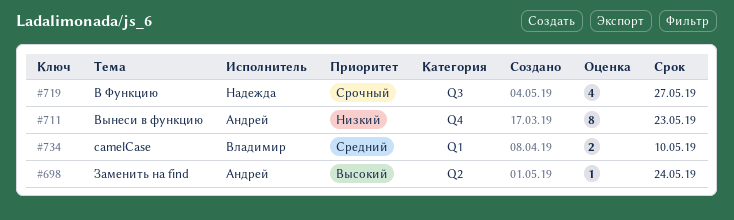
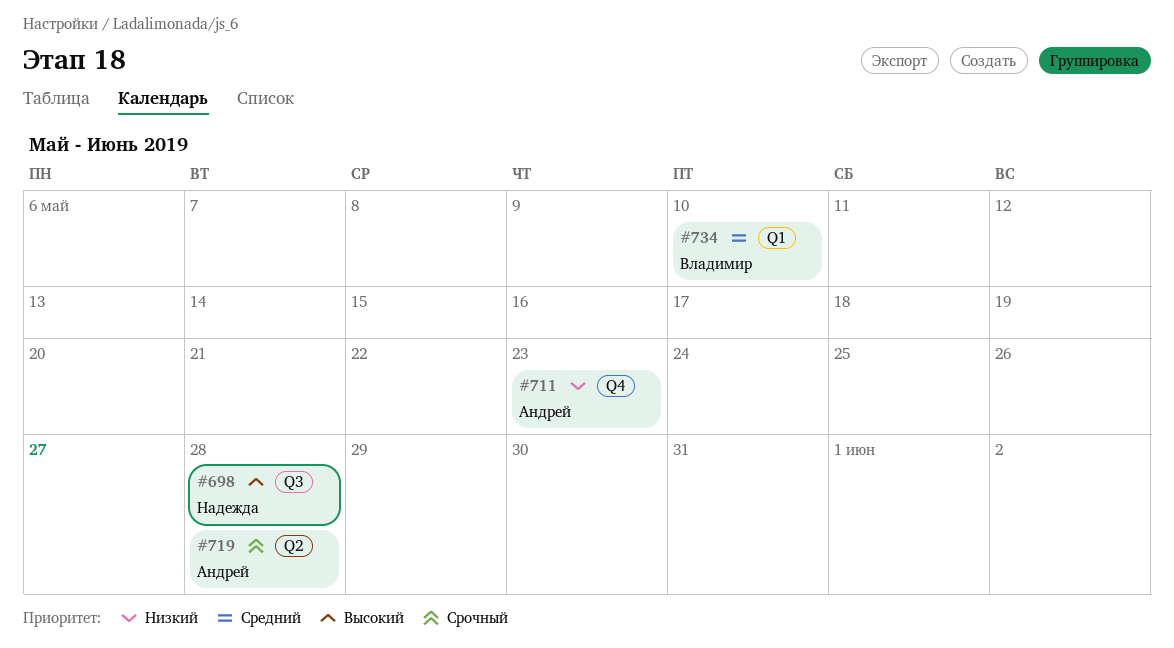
#698, owner: Андрей -> Надежда
#698, label: Q2 -> Q3
#698, due: May 24 -> May 28
#719, owner: Надежда -> Андрей
#719, label: Q3 -> Q2
#719, due: May 27 -> May 28

